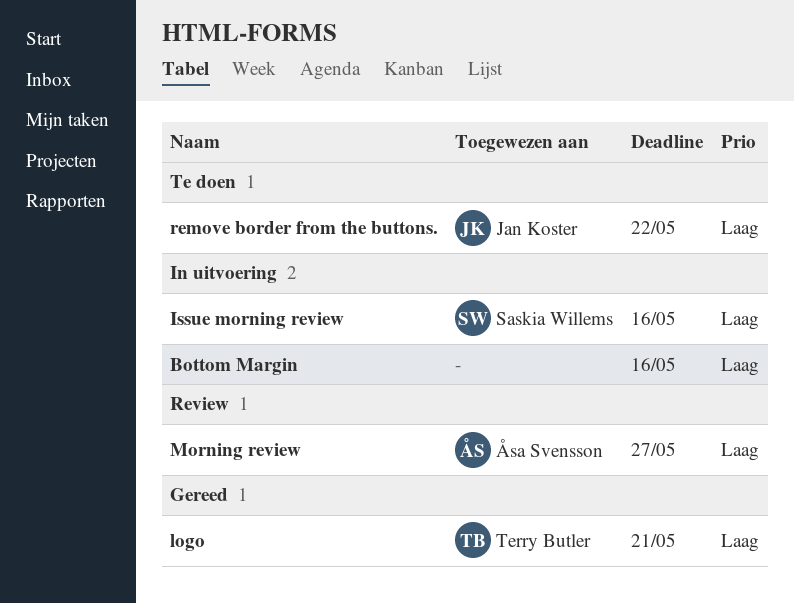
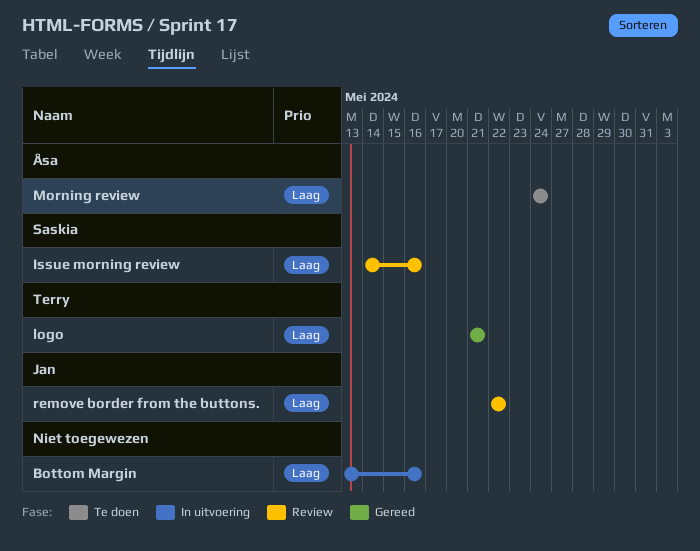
Issue morning review, status: In uitvoering -> Review
Morning review, status: Review -> Te doen
Morning review, due: May 27 -> May 24
remove border from the buttons., status: Te doen -> Review

